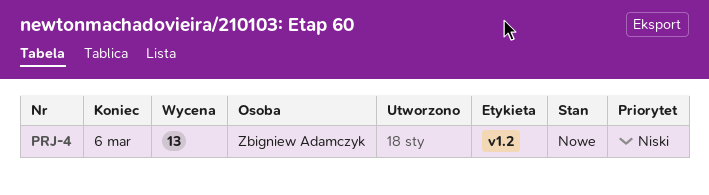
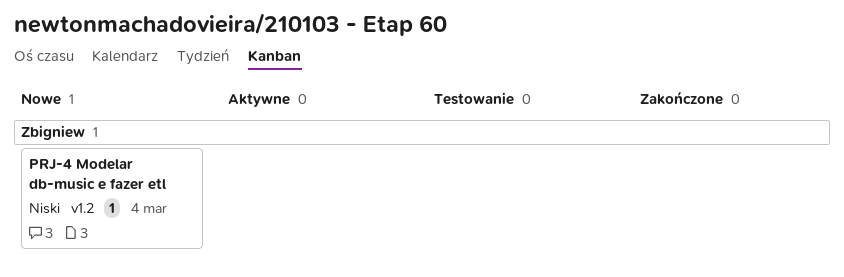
PRJ-4, estimate: 13 -> 1
PRJ-4, due: Mar 6 -> Mar 4

